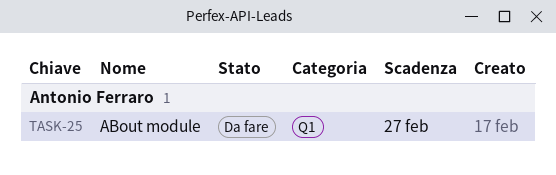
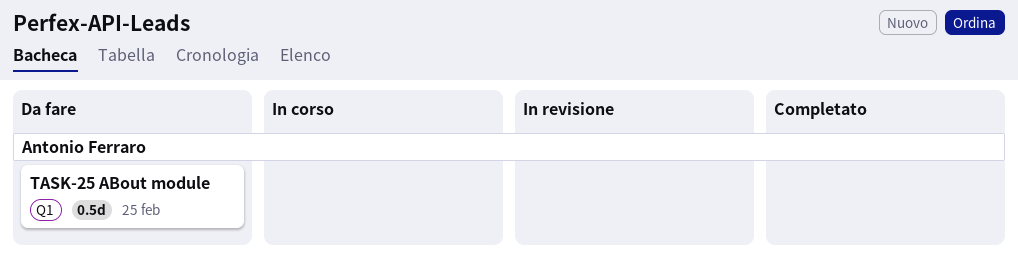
TASK-25, due: Feb 27 -> Feb 25

